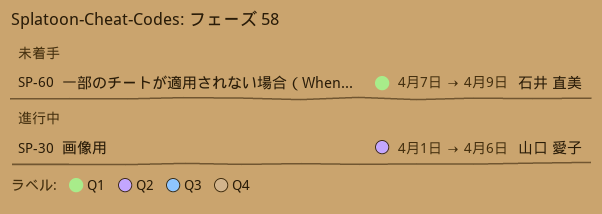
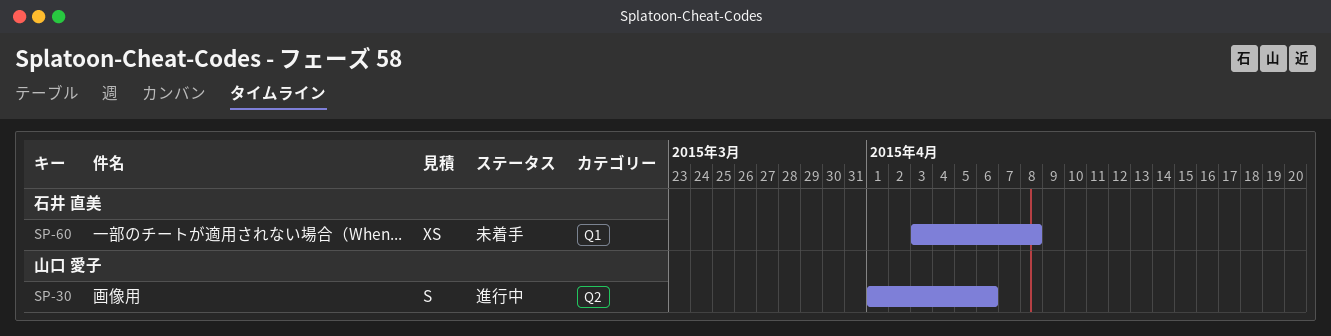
SP-60, start: Apr 7 -> Apr 3
SP-60, due: Apr 9 -> Apr 8

